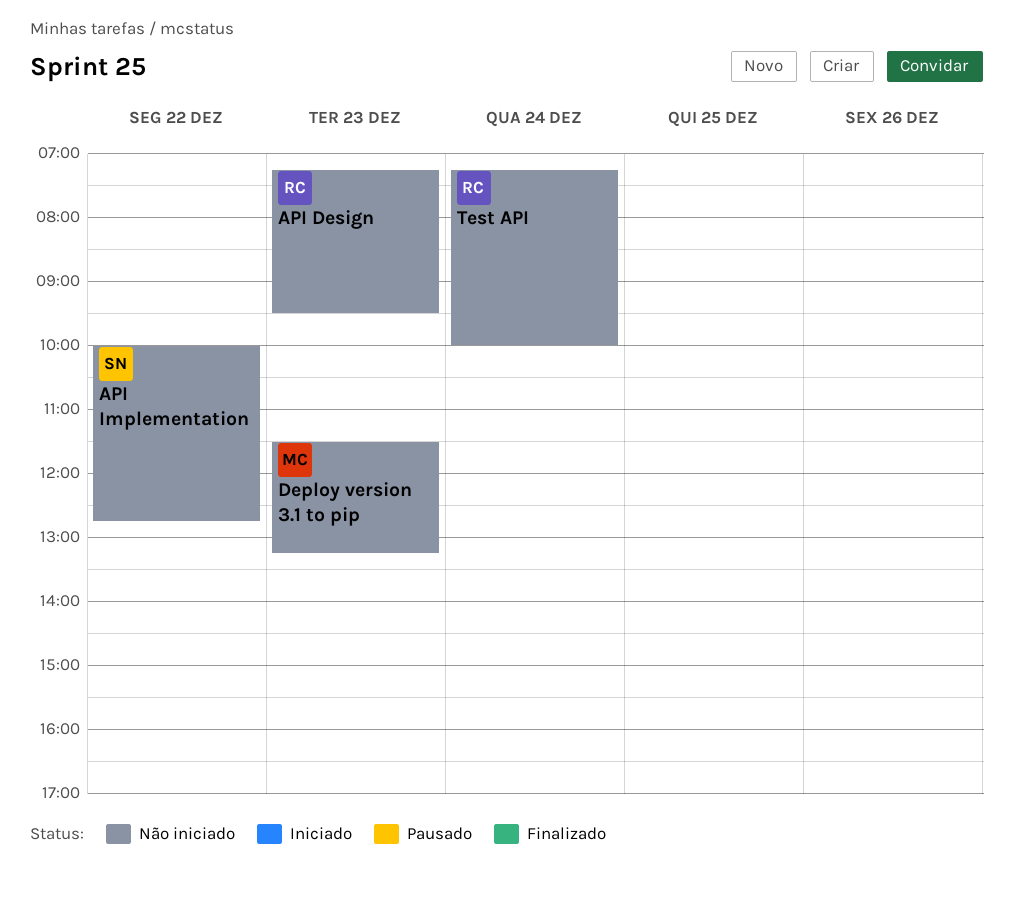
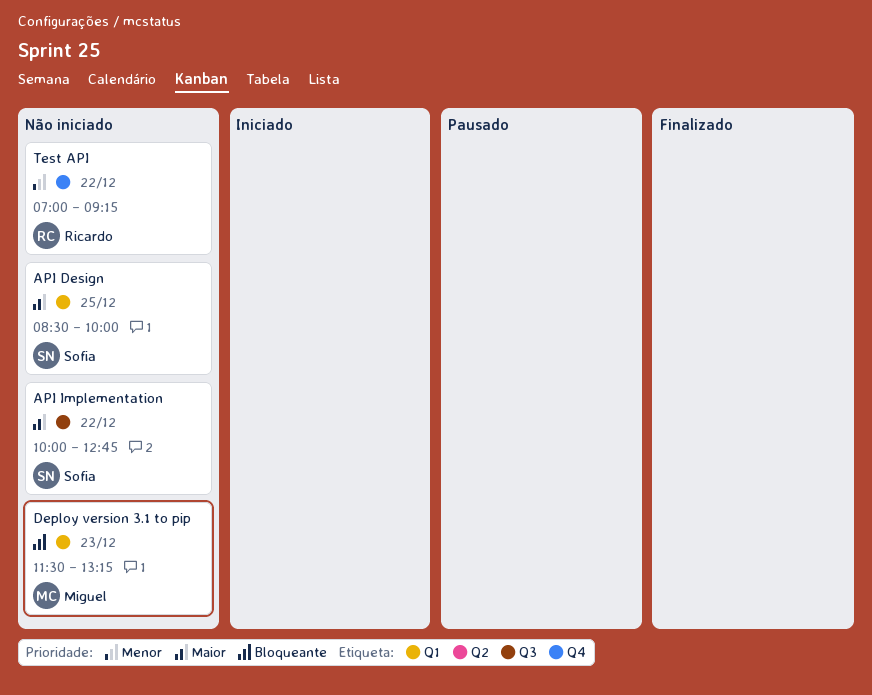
API Design, owner: Ricardo -> Sofia
API Design, day: Dec 23 -> Dec 25
API Design, begins: 07:15 -> 08:30
API Design, ends: 09:30 -> 10:00
Test API, day: Dec 24 -> Dec 22
Test API, begins: 07:15 -> 07:00
Test API, ends: 10:00 -> 09:15

